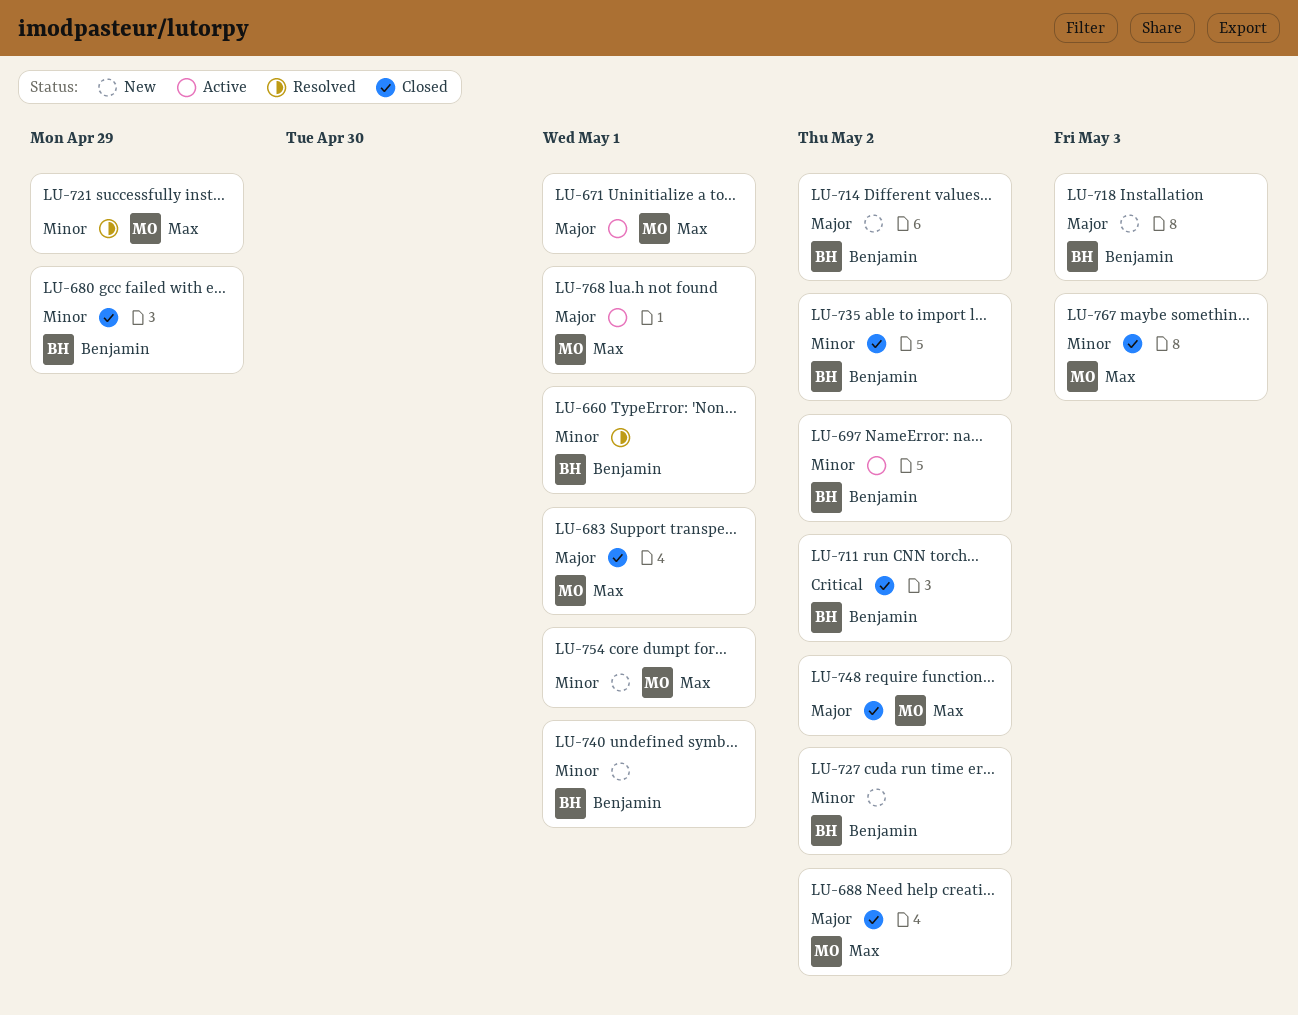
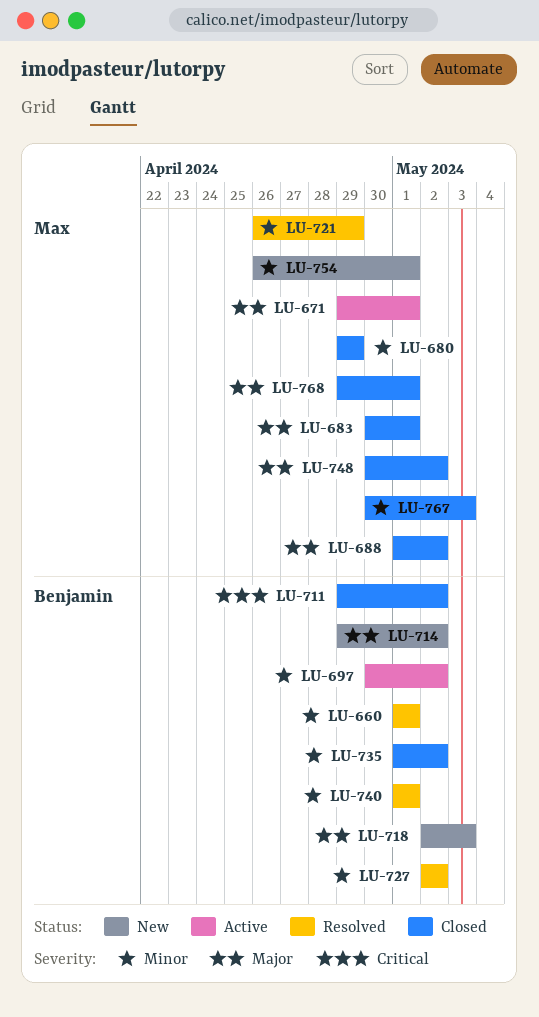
LU-680, owner: Benjamin -> Max
LU-727, status: New -> Resolved
LU-740, status: New -> Resolved
LU-768, status: Active -> Closed

